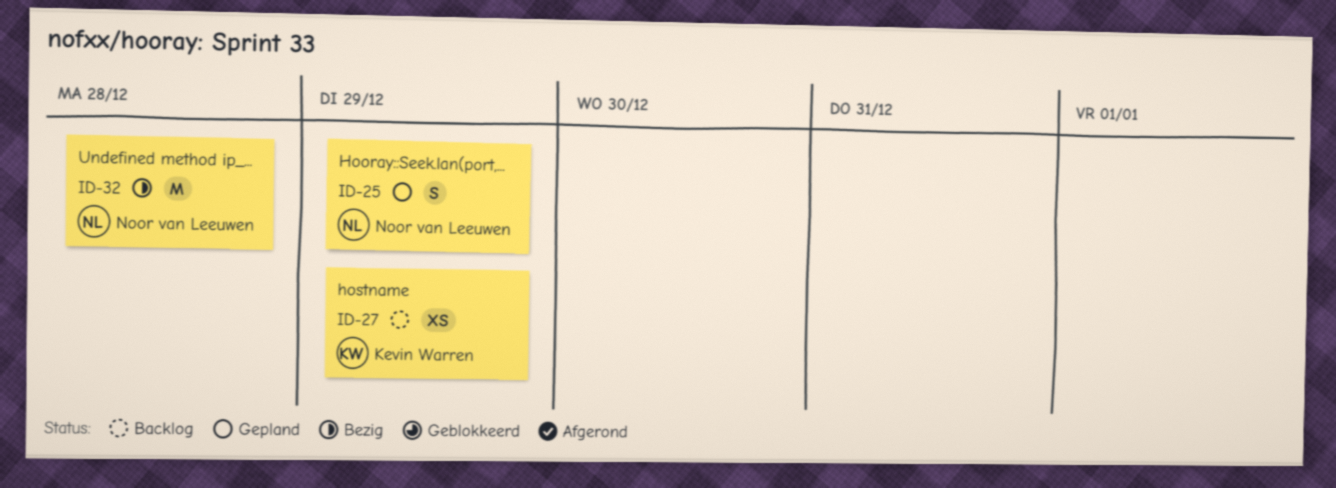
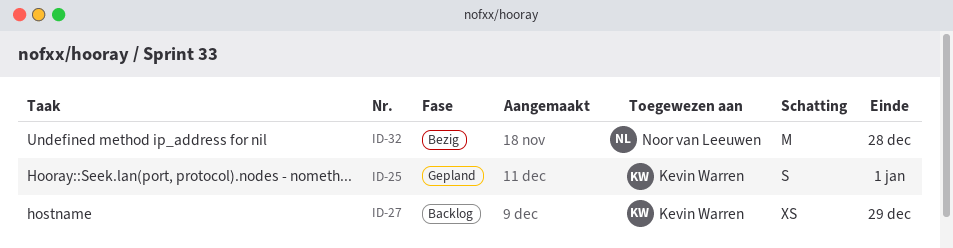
ID-25, owner: Noor van Leeuwen -> Kevin Warren
ID-25, due: Dec 29 -> Jan 1

